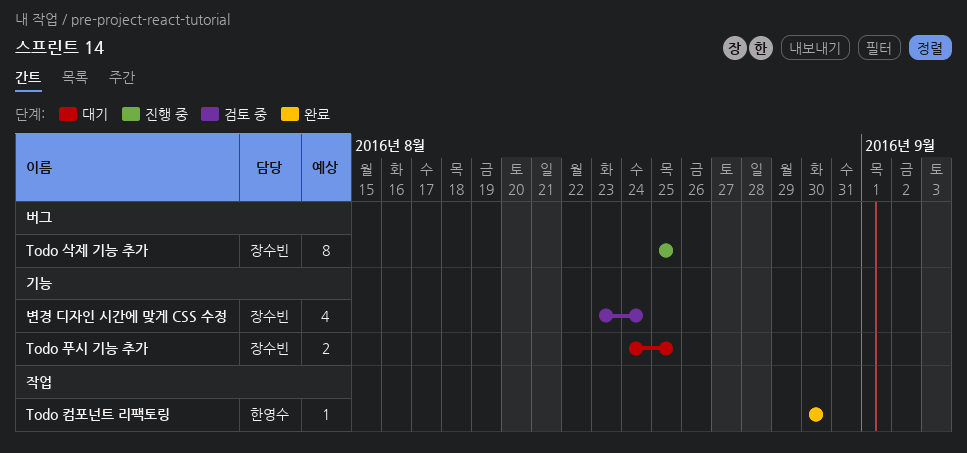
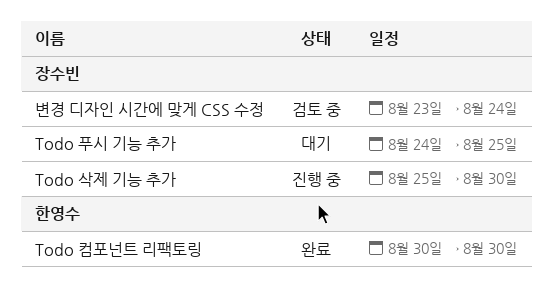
Todo 삭제 기능 추가, due: Aug 25 -> Aug 30

